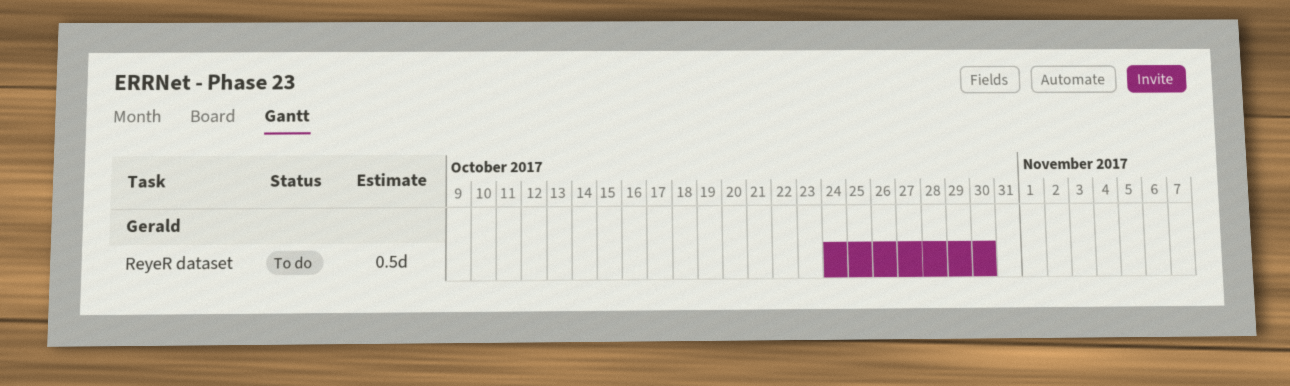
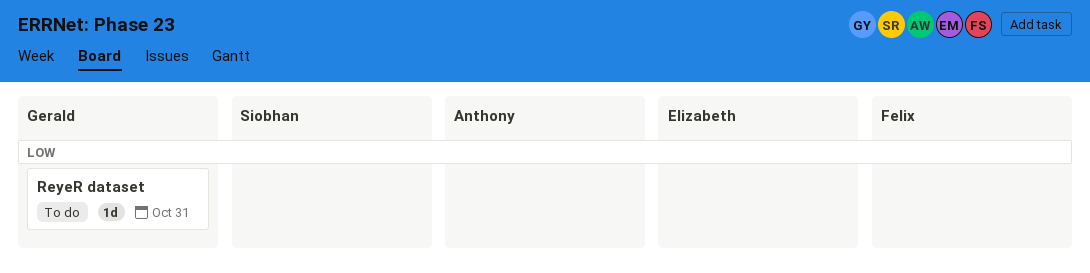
ReyeR dataset, estimate: 0.5d -> 1d
ReyeR dataset, due: Oct 30 -> Oct 31

